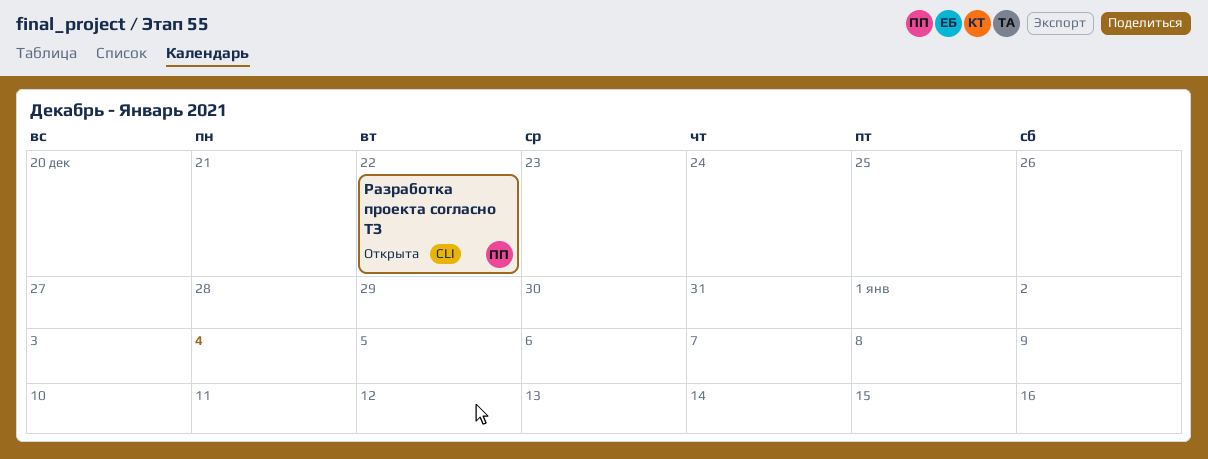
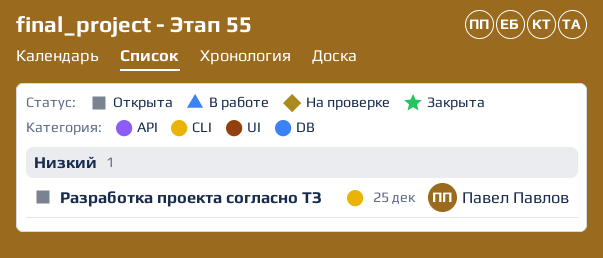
Разработка проекта согласно ТЗ, due: Dec 22 -> Dec 25

